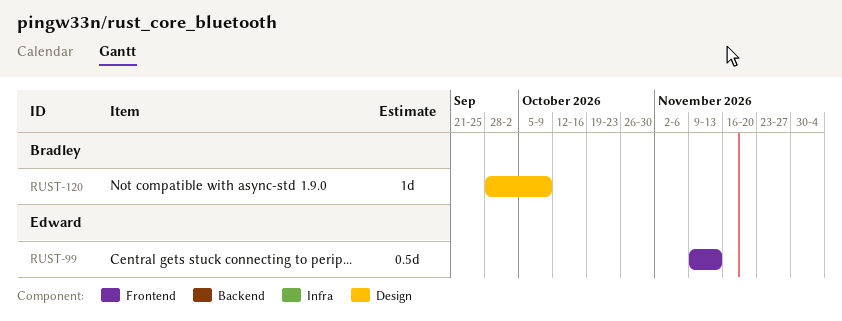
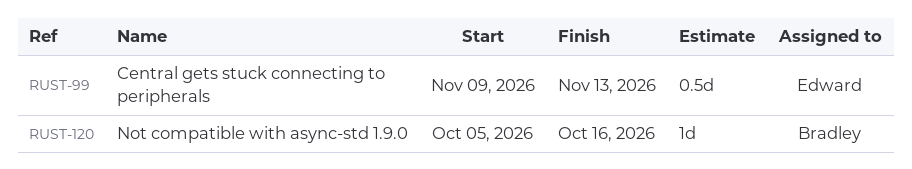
RUST-120, start: Sep 28 -> Oct 5
RUST-120, due: Oct 9 -> Oct 16

